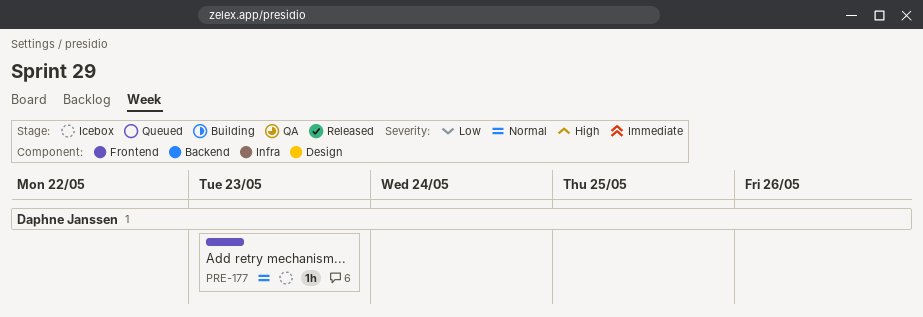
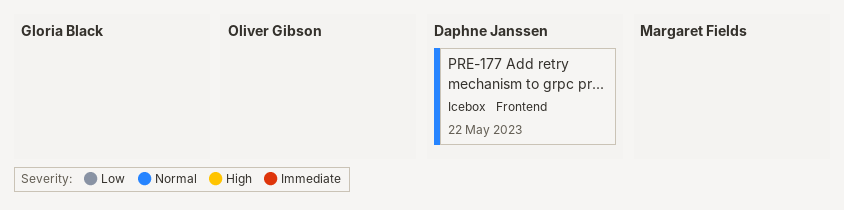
PRE-177, due: May 23 -> May 22

